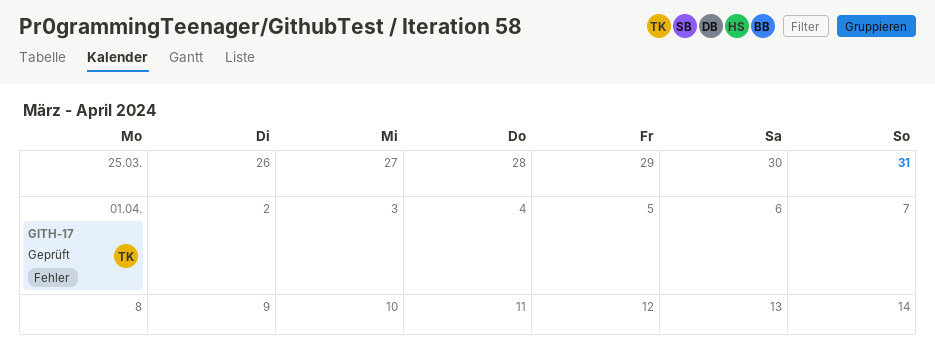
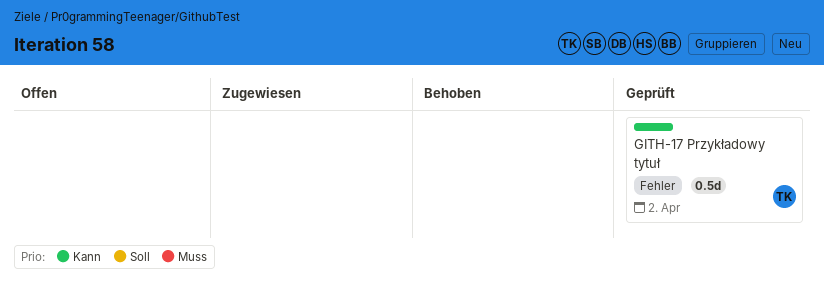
GITH-17, due: Apr 1 -> Apr 2

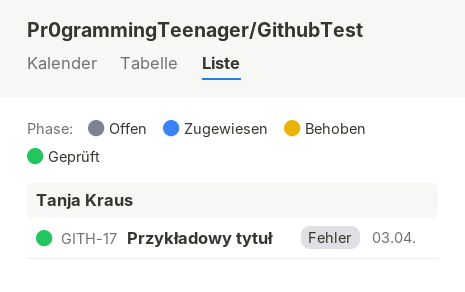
GITH-17, due: Apr 2 -> Apr 3

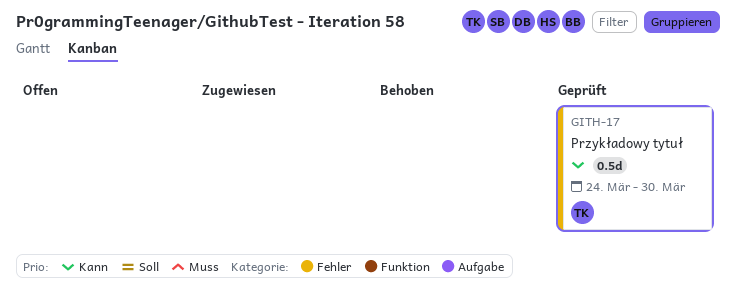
GITH-17, due: Apr 3 -> Mar 30

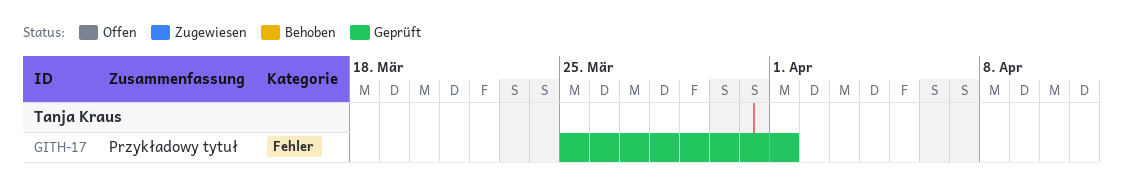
GITH-17, start: Mar 24 -> Mar 25
GITH-17, due: Mar 30 -> Apr 1

